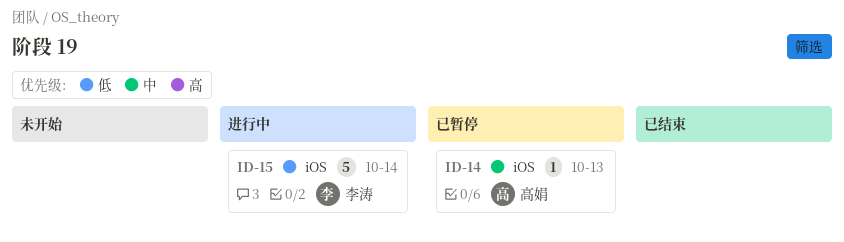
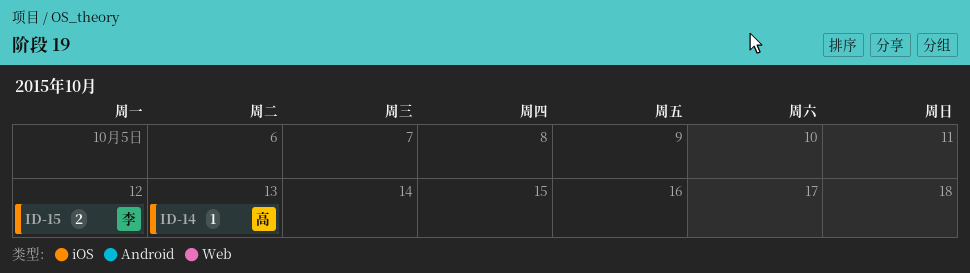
ID-15, estimate: 5 -> 2
ID-15, due: Oct 14 -> Oct 12

